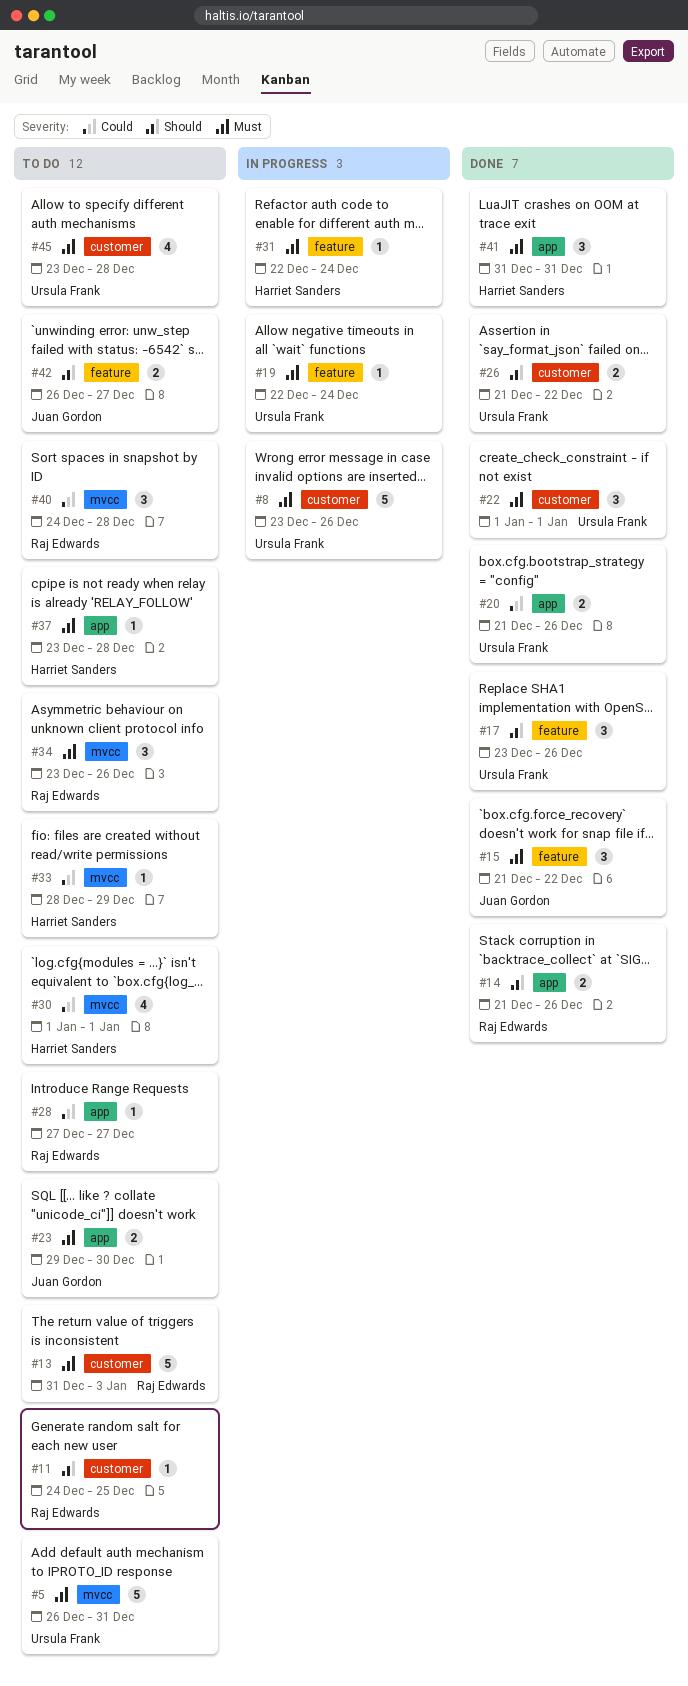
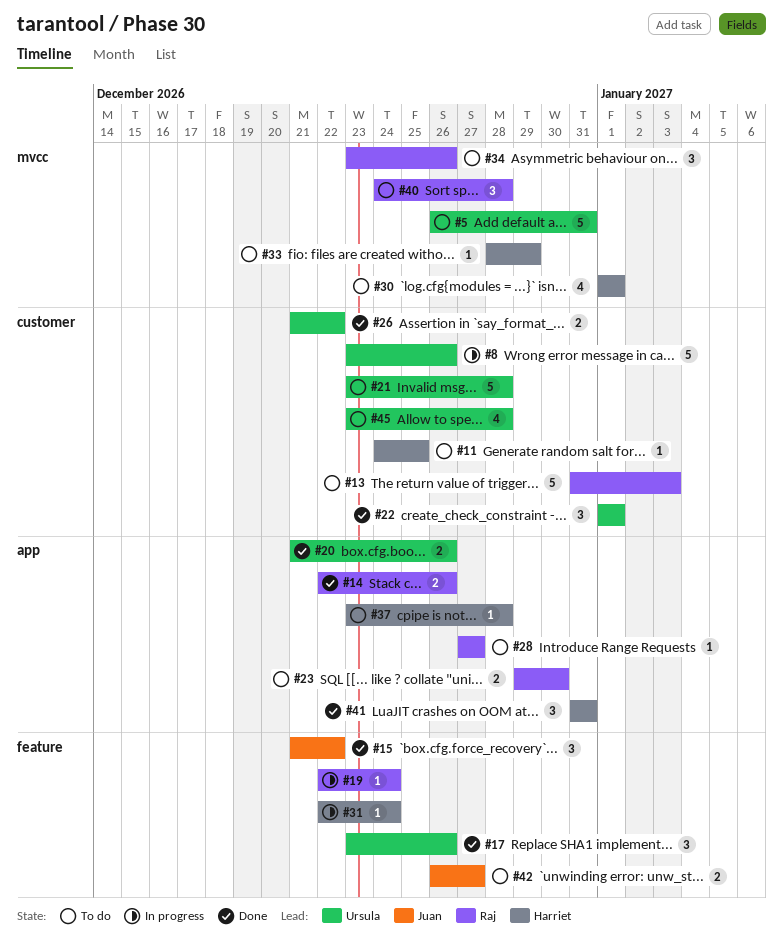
#11, owner: Raj Edwards -> Harriet Sanders
#14, start: Dec 21 -> Dec 22
#19, owner: Ursula Frank -> Raj Edwards
#21: none -> present
#23, owner: Juan Gordon -> Raj Edwards

